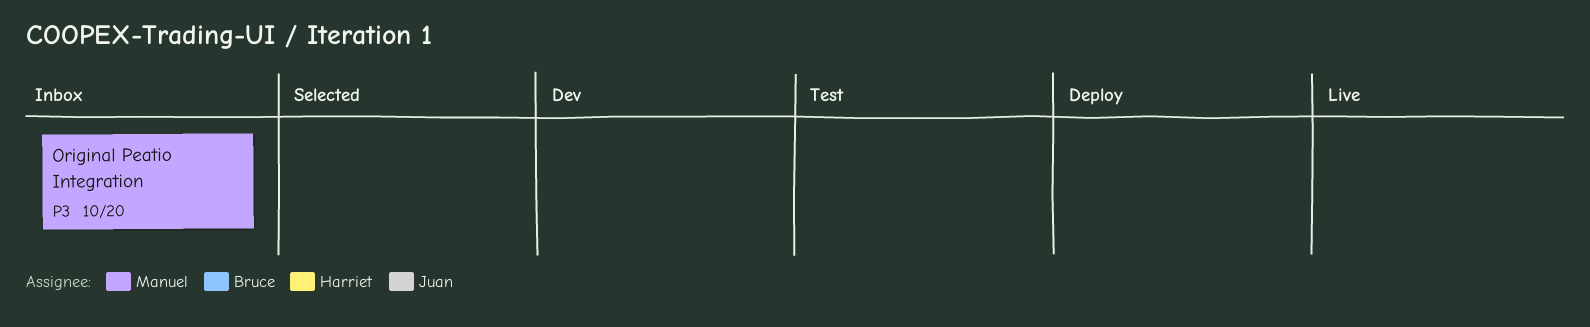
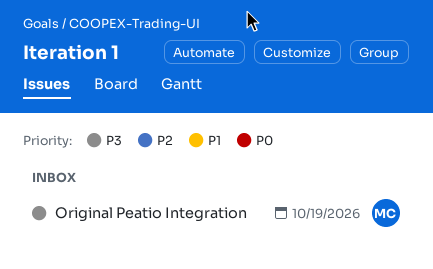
Original Peatio Integration, due: Oct 20 -> Oct 19

